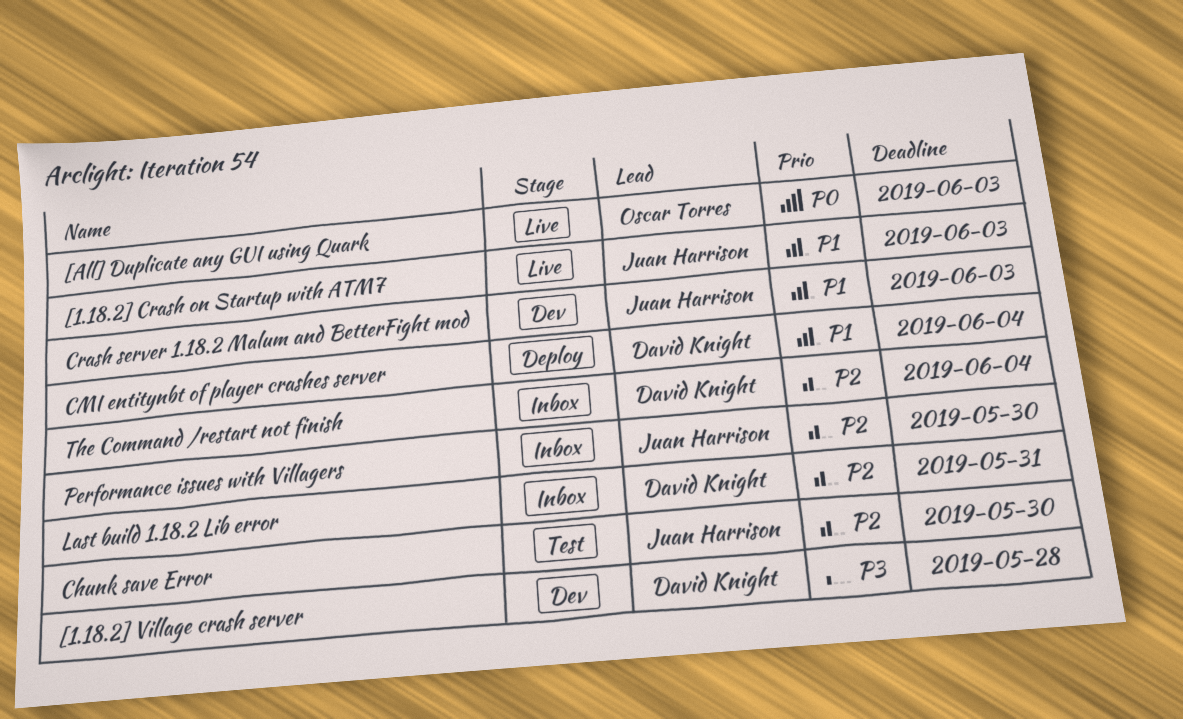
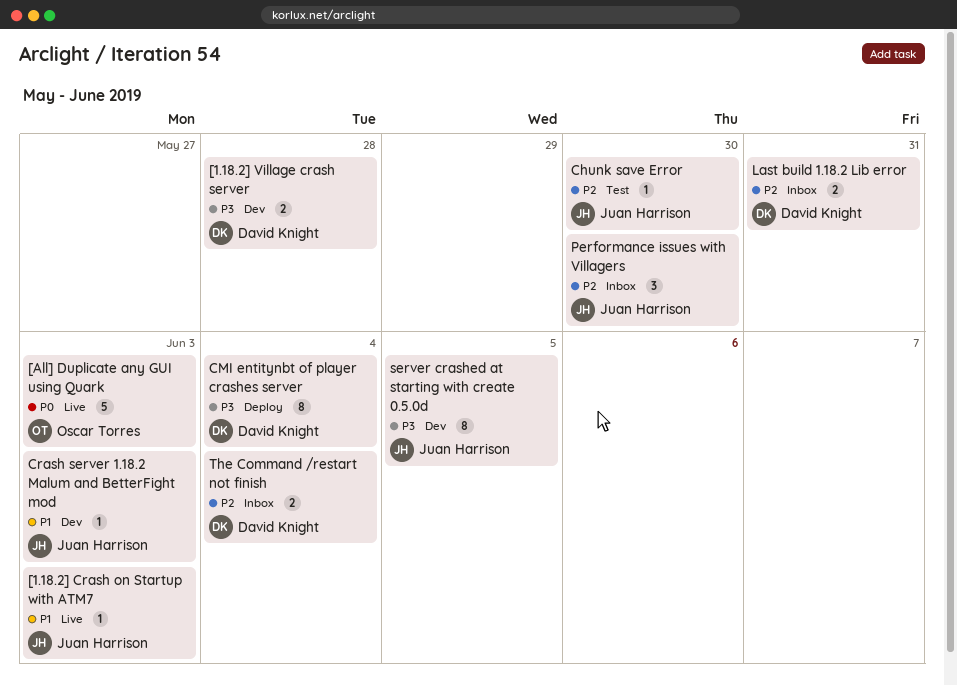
CMI entitynbt of player crashes server, priority: P1 -> P3
server crashed at starting with create 0.5.0d: none -> present

